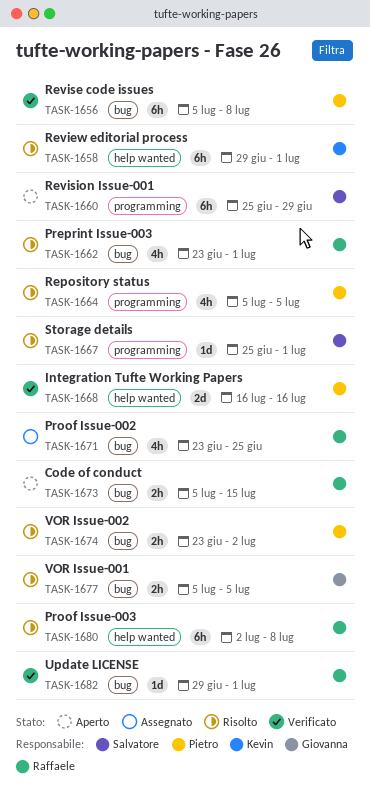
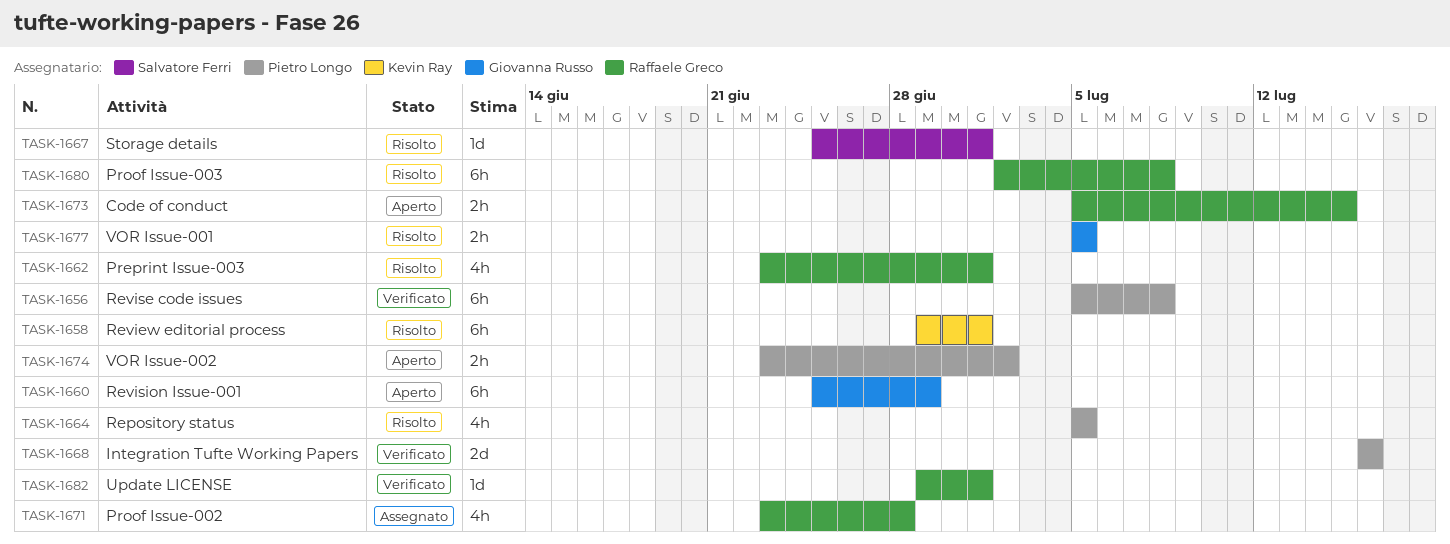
TASK-1660, owner: Salvatore Ferri -> Giovanna Russo
TASK-1671, due: Jun 25 -> Jun 28
TASK-1674, status: Risolto -> Aperto

